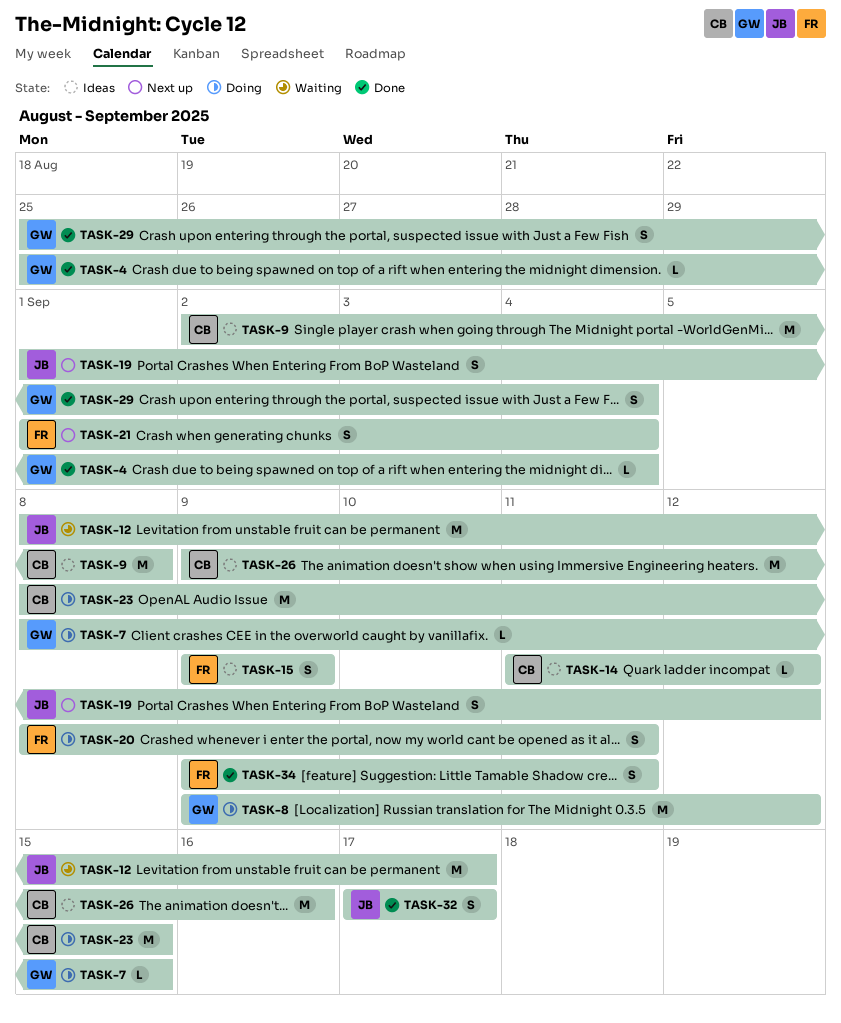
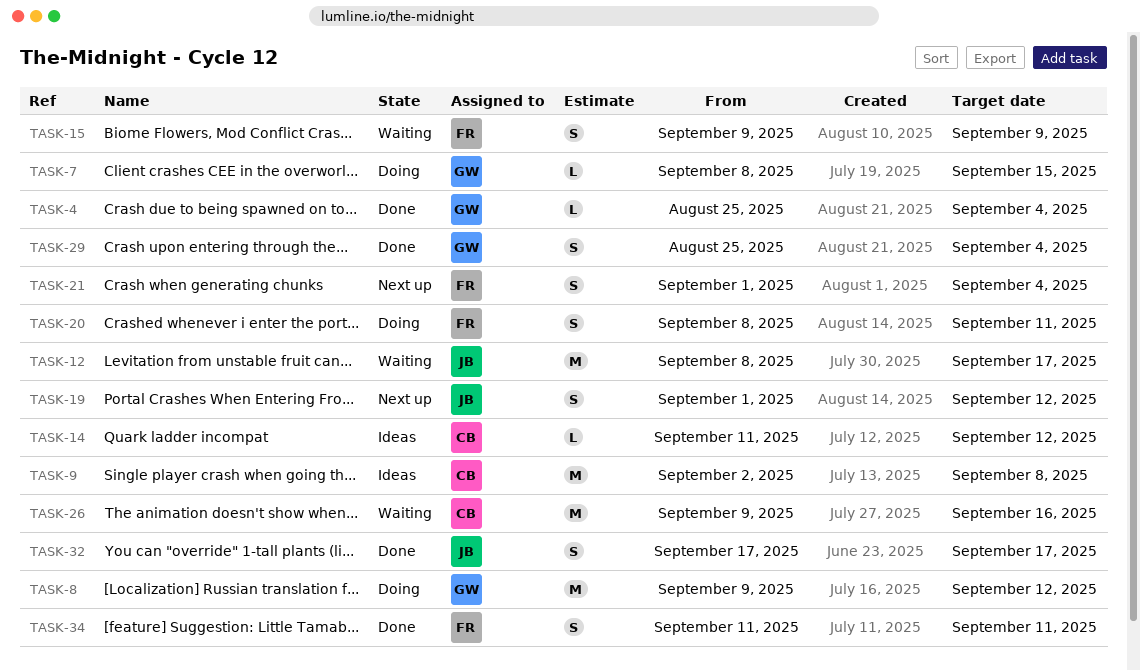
TASK-15, status: Ideas -> Waiting
TASK-23: present -> none
TASK-26, status: Ideas -> Waiting
TASK-34, start: Sep 9 -> Sep 11

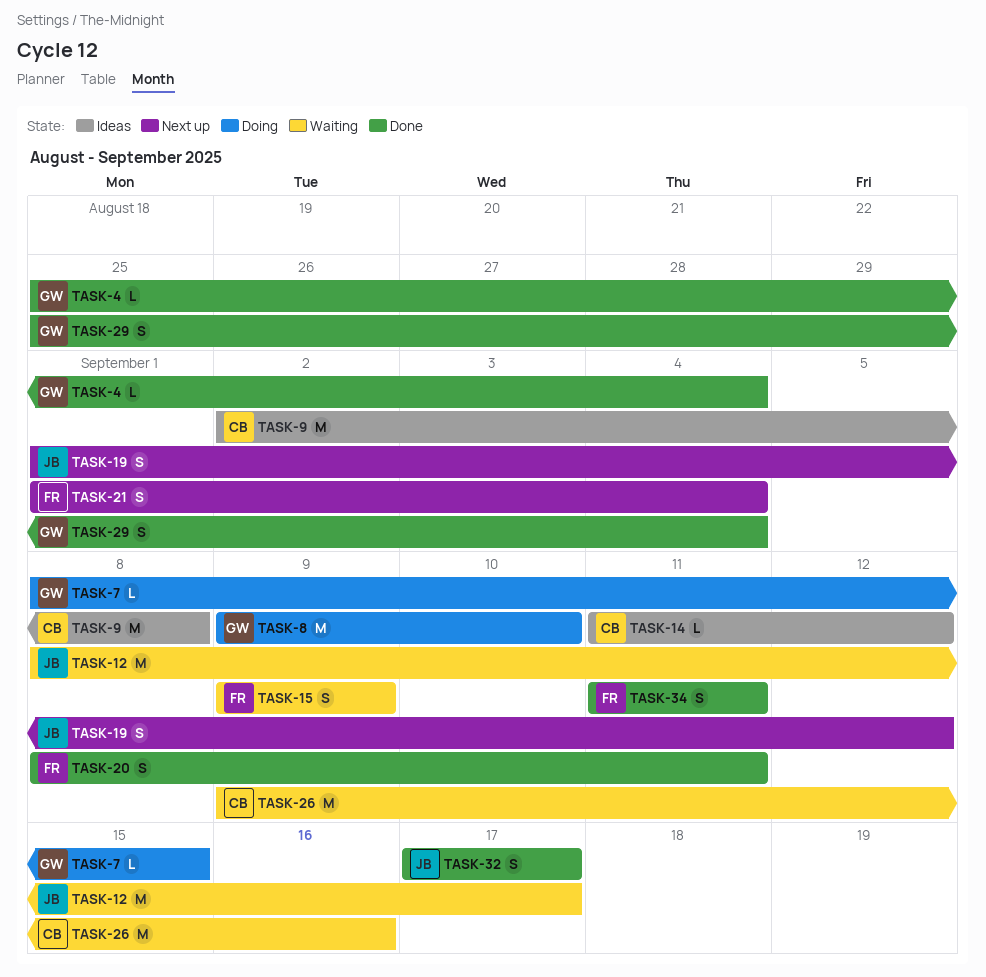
TASK-8, due: Sep 12 -> Sep 10
TASK-20, status: Doing -> Done

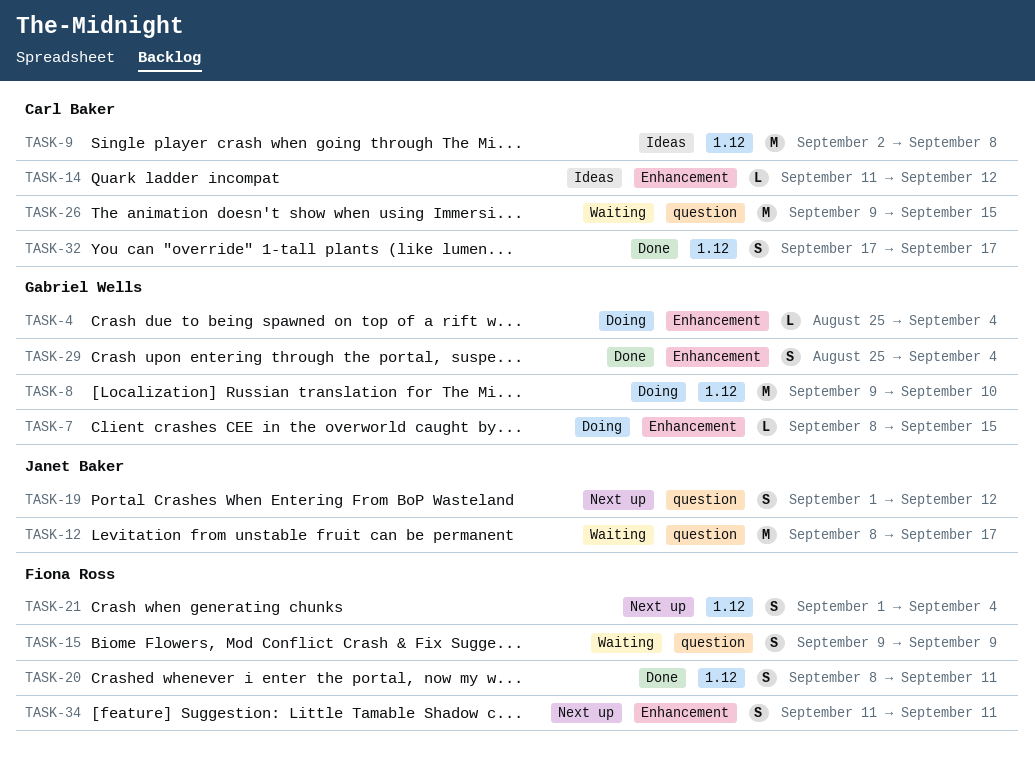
TASK-4, status: Done -> Doing
TASK-26, due: Sep 16 -> Sep 15
TASK-32, owner: Janet Baker -> Carl Baker
TASK-34, status: Done -> Next up

